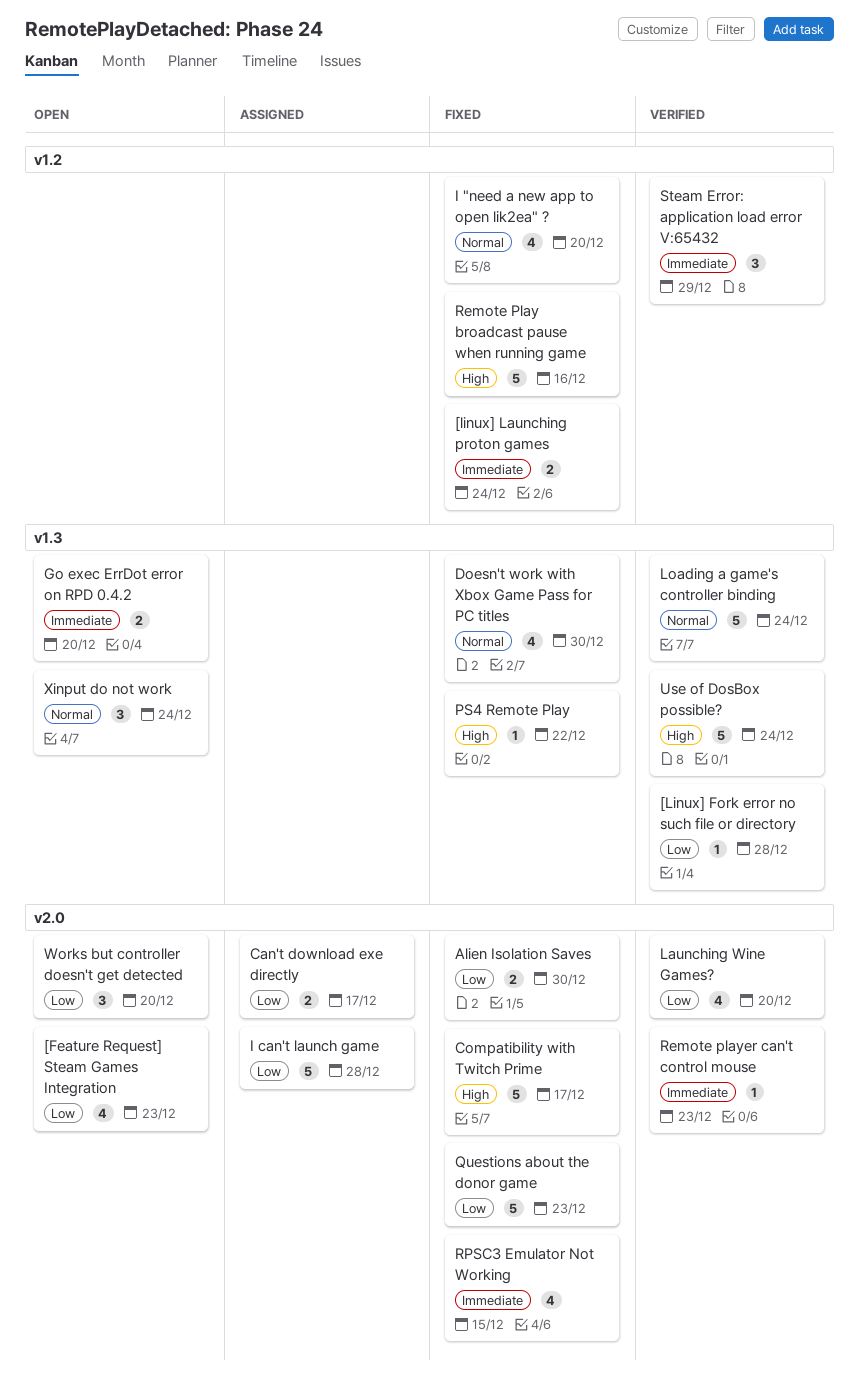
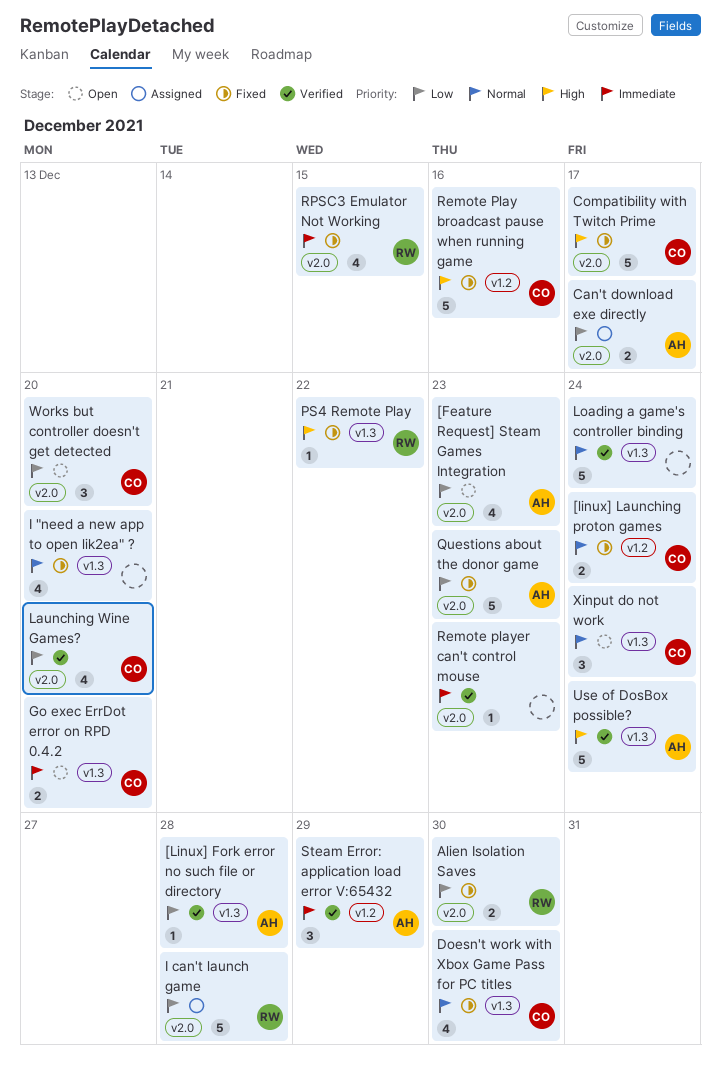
[linux] Launching proton games, priority: Immediate -> Normal
I "need a new app to open lik2ea" ?, label: v1.2 -> v1.3

